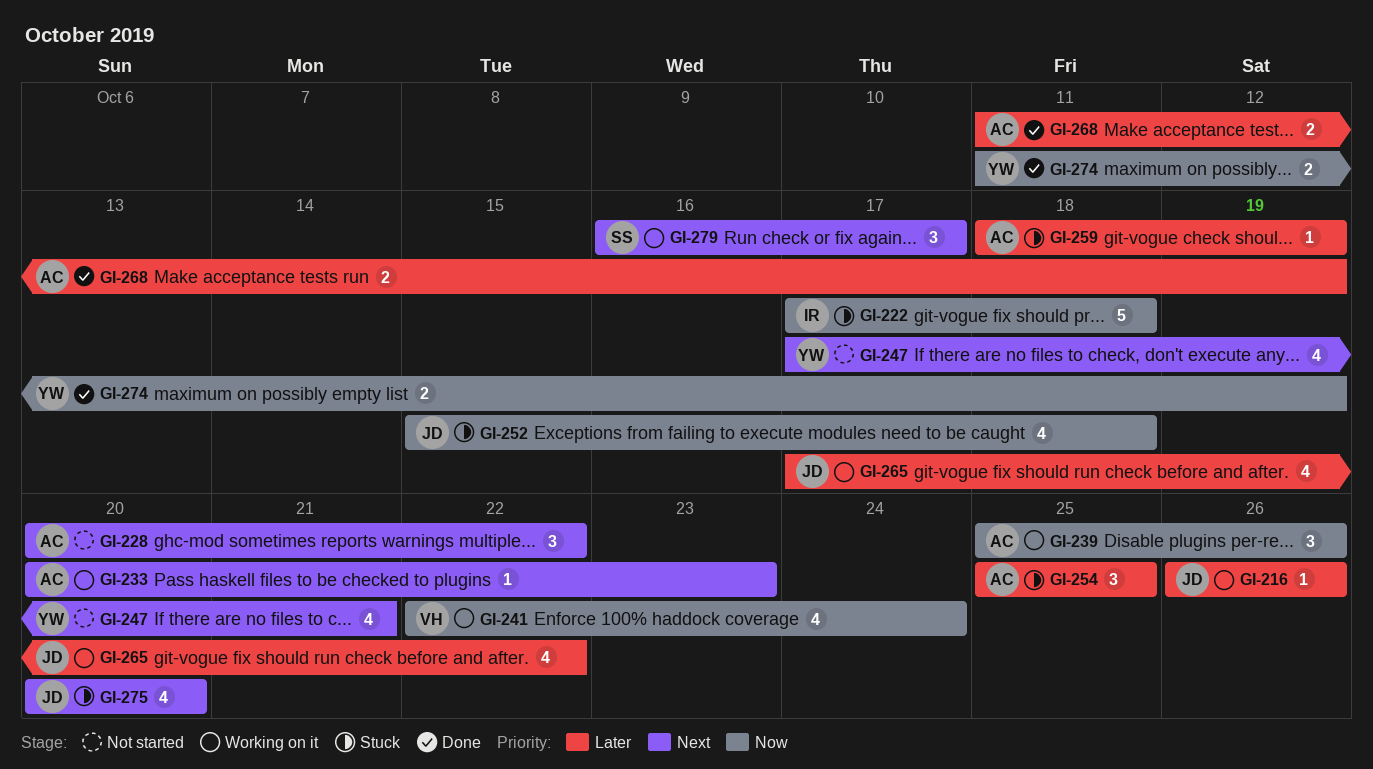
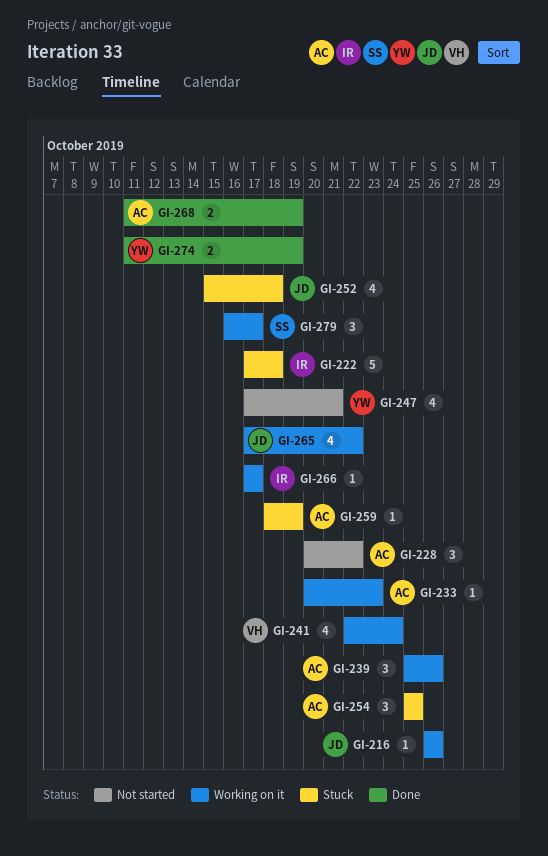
GI-266: none -> present
GI-275: present -> none

